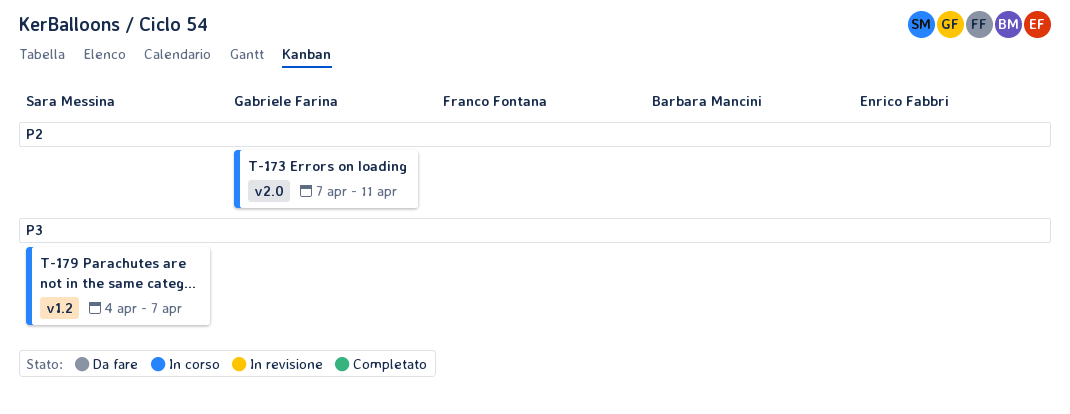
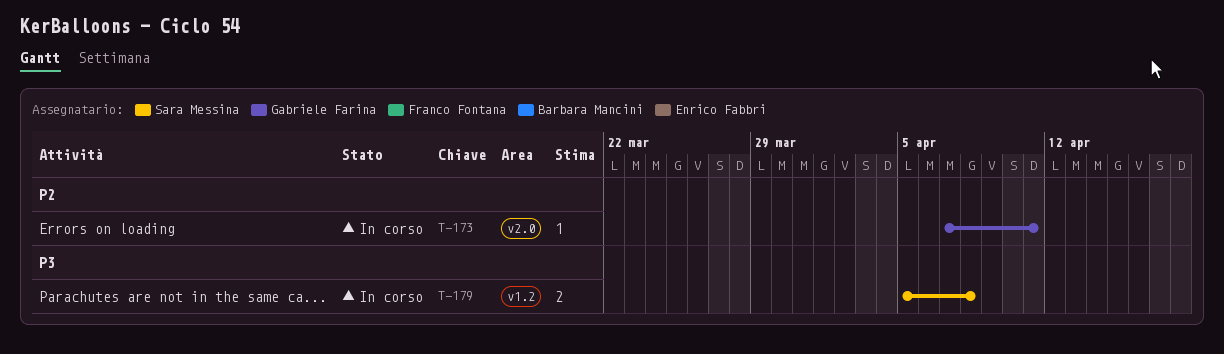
T-179, start: Apr 4 -> Apr 5
T-179, due: Apr 7 -> Apr 8

